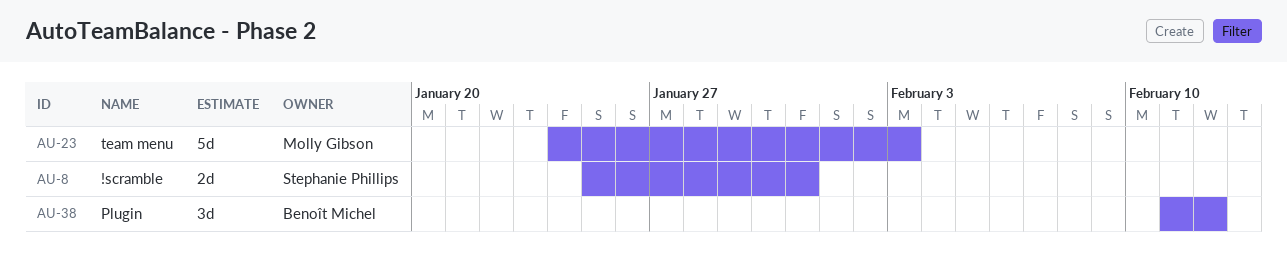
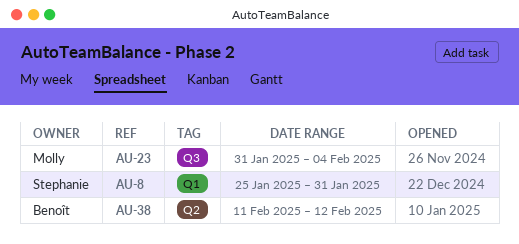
AU-23, start: Jan 24 -> Jan 31
AU-23, due: Feb 3 -> Feb 4

